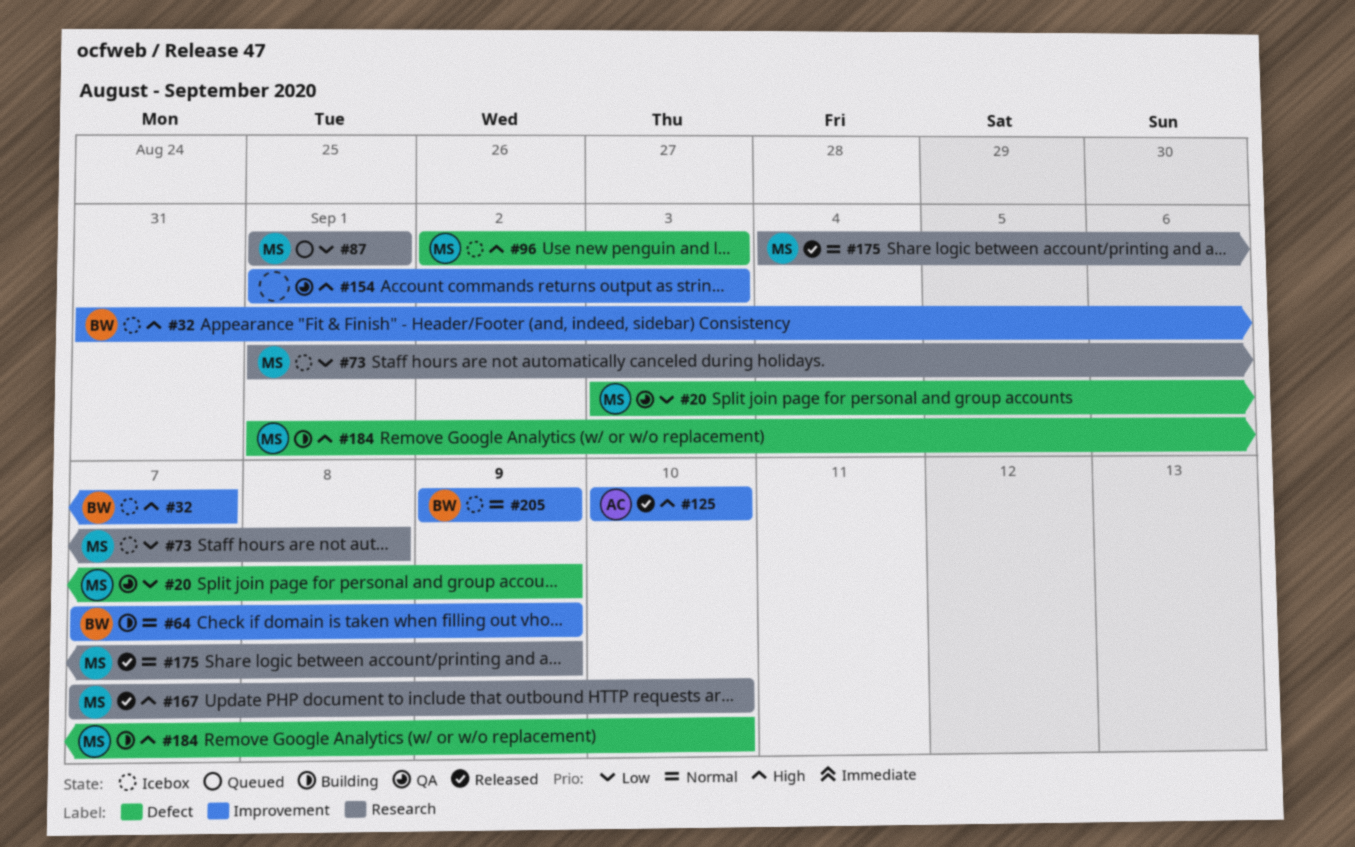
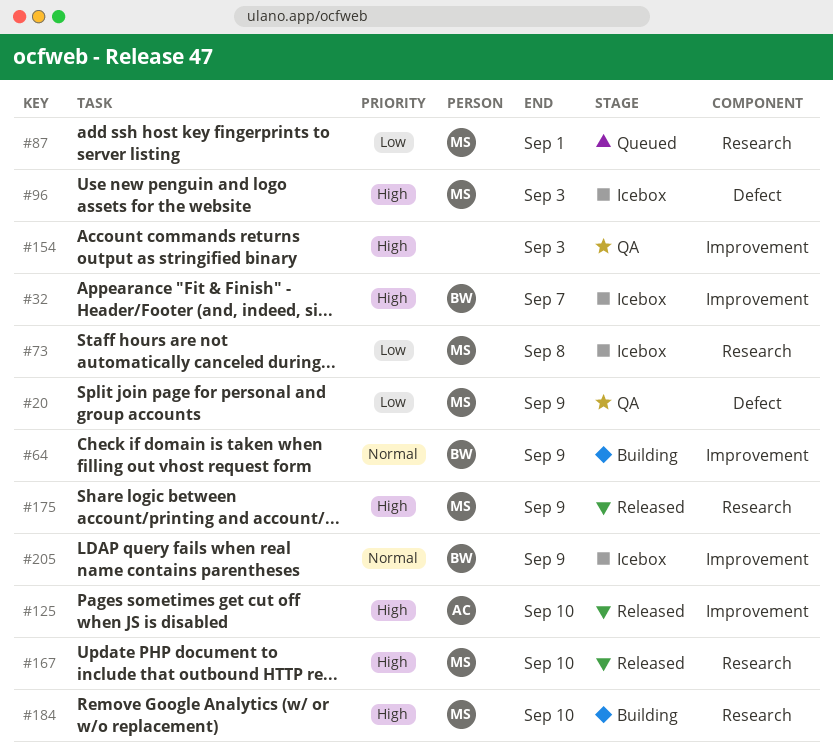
#175, priority: Normal -> High
#184, label: Defect -> Research

